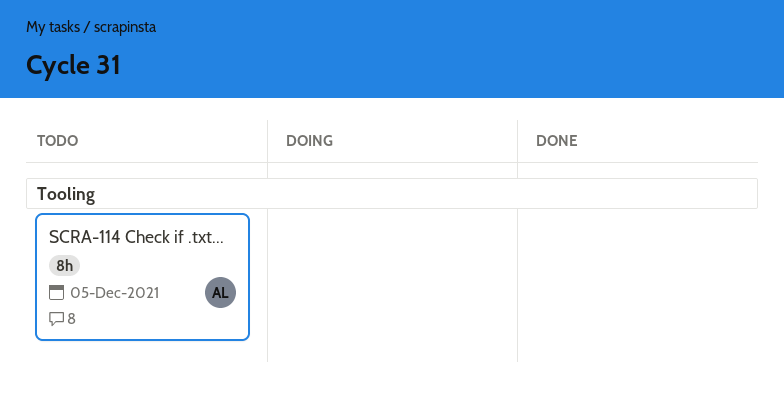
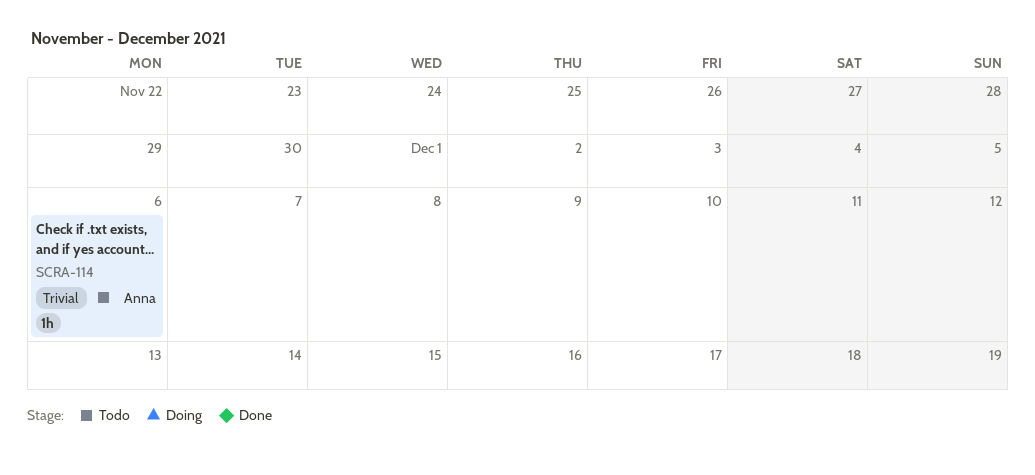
SCRA-114, estimate: 8h -> 1h
SCRA-114, due: Dec 5 -> Dec 6

